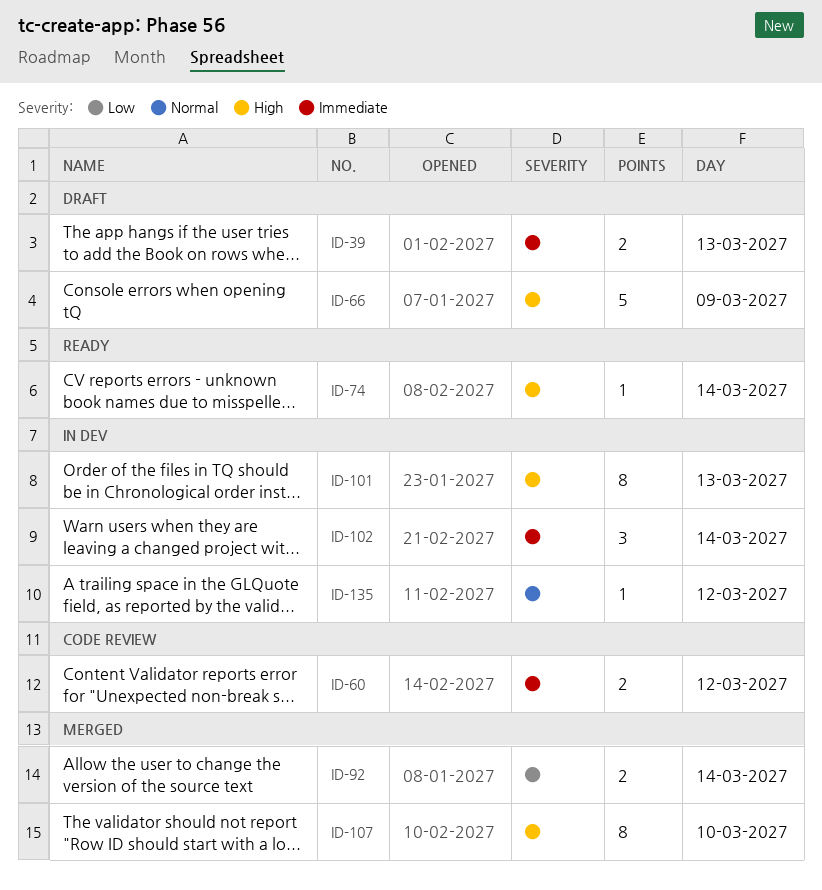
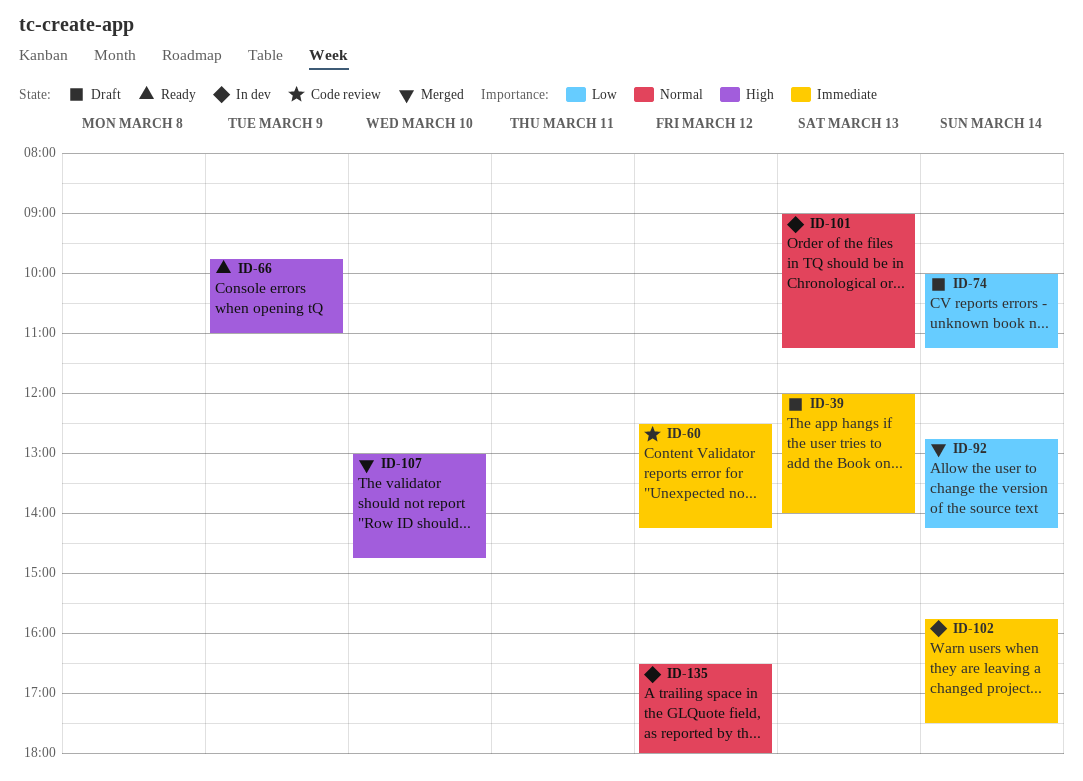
ID-66, status: Draft -> Ready
ID-74, status: Ready -> Draft
ID-74, priority: High -> Low
ID-101, priority: High -> Normal

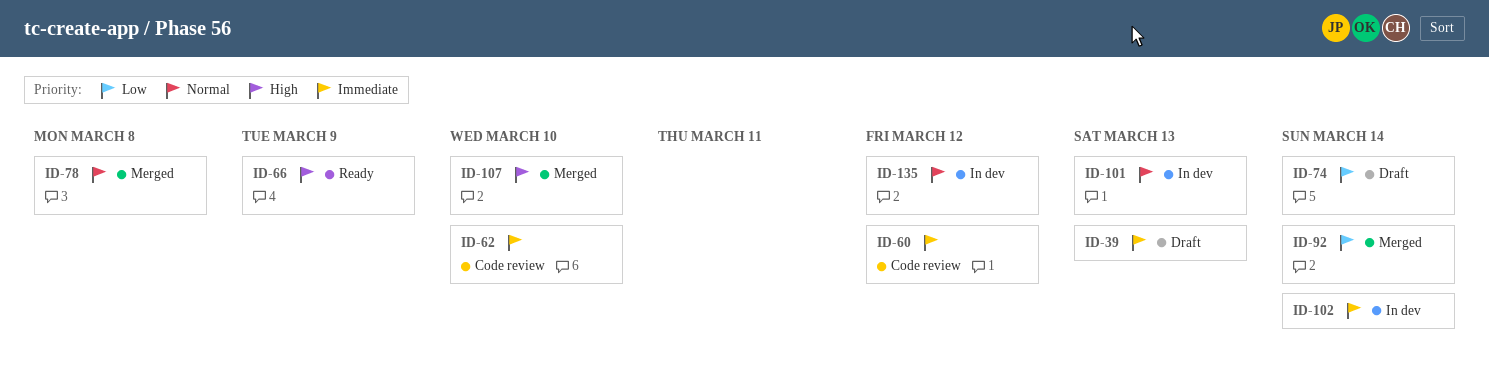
ID-62: none -> present
ID-78: none -> present

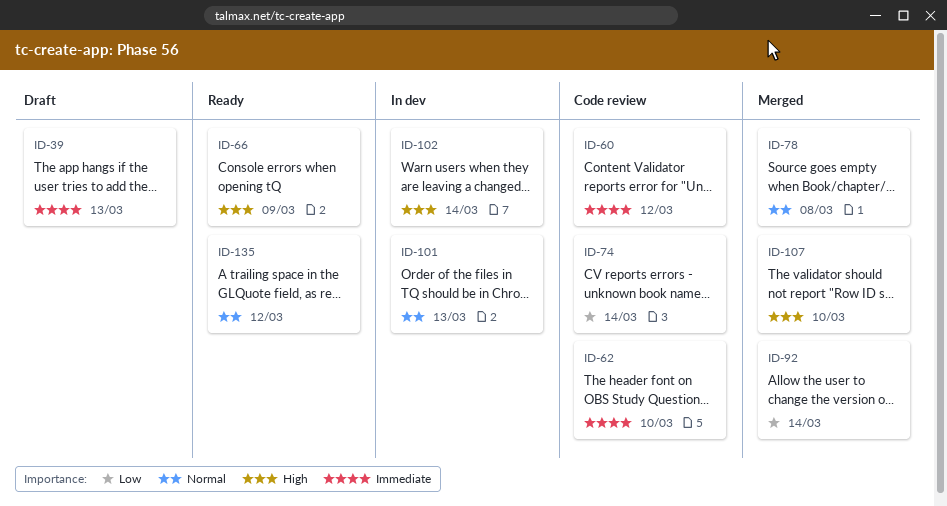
ID-74, status: Draft -> Code review
ID-102, priority: Immediate -> High
ID-135, status: In dev -> Ready

